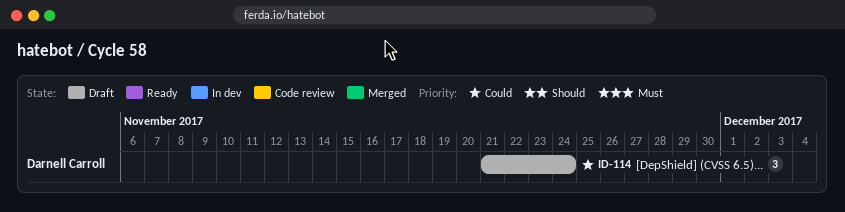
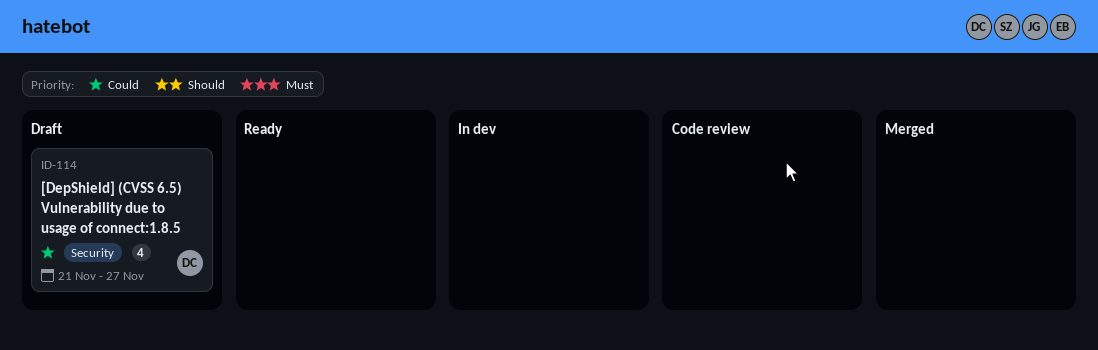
ID-114, estimate: 3 -> 4
ID-114, due: Nov 24 -> Nov 27

